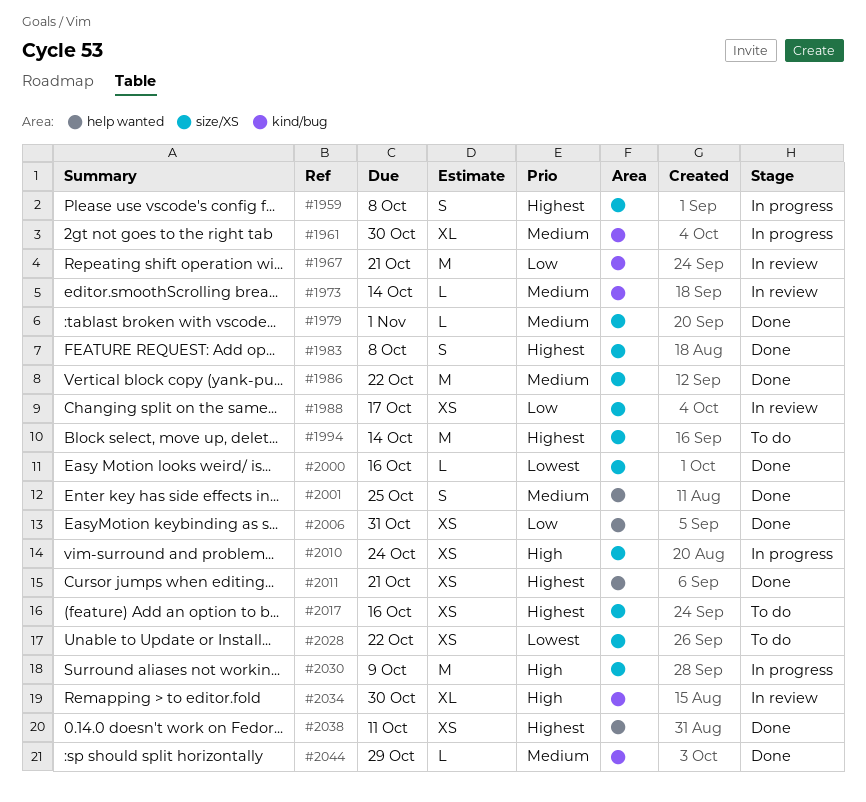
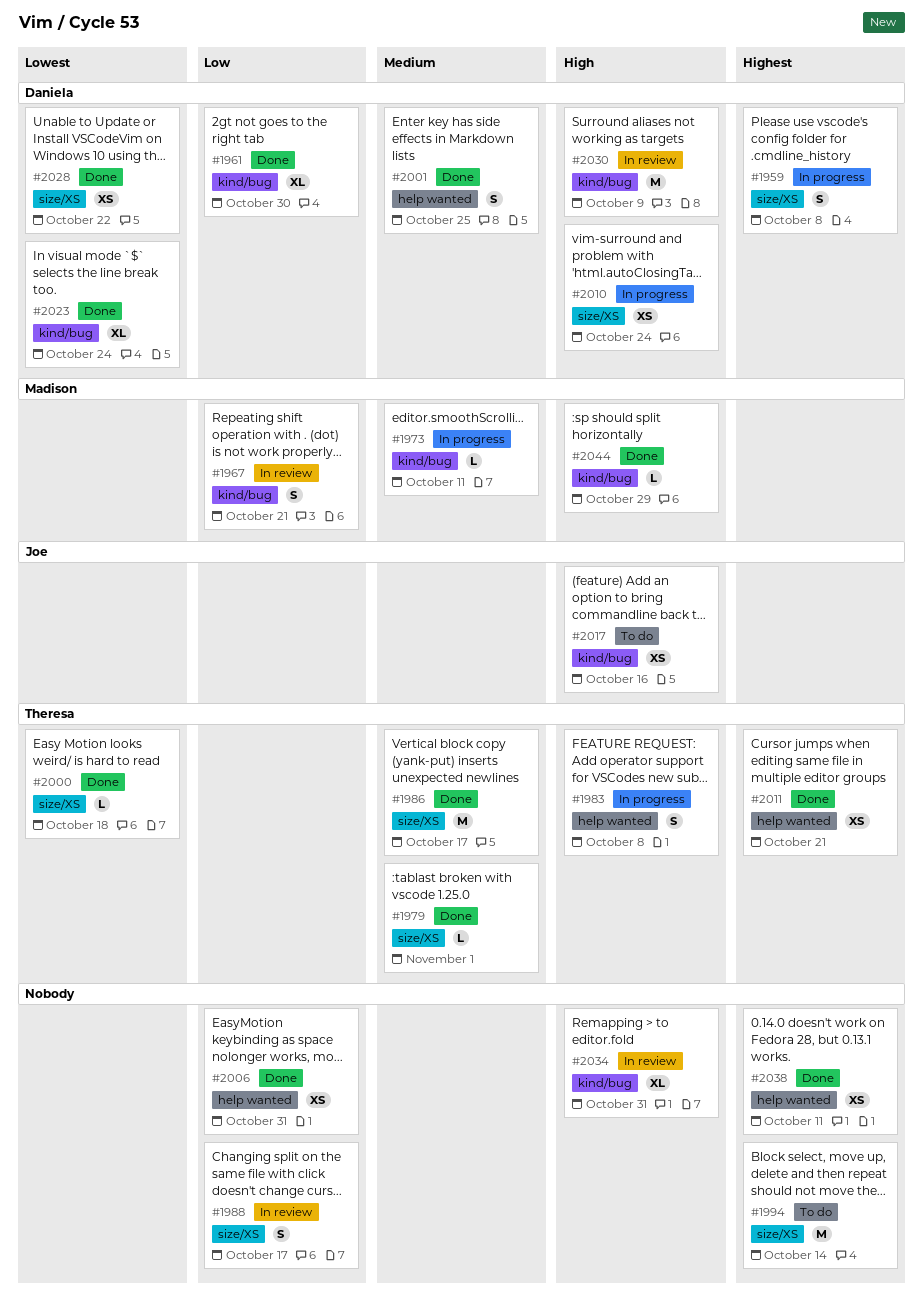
#1961, status: In progress -> Done
#1961, priority: Medium -> Low
#1967, estimate: M -> S
#1973, status: In review -> In progress
#1973, due: Oct 14 -> Oct 11
#1983, status: Done -> In progress
#1983, priority: Highest -> High
#1983, label: size/XS -> help wanted
#1986, due: Oct 22 -> Oct 17
#1988, estimate: XS -> S
#2000, due: Oct 16 -> Oct 18
#2017, priority: Highest -> High
#2017, label: size/XS -> kind/bug
#2023: none -> present
#2028, status: To do -> Done
#2030, status: In progress -> In review
#2030, label: size/XS -> kind/bug
#2034, due: Oct 30 -> Oct 31
#2044, priority: Medium -> High

